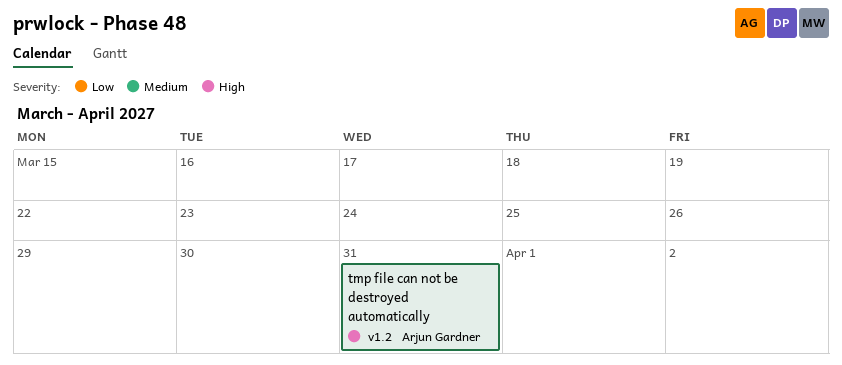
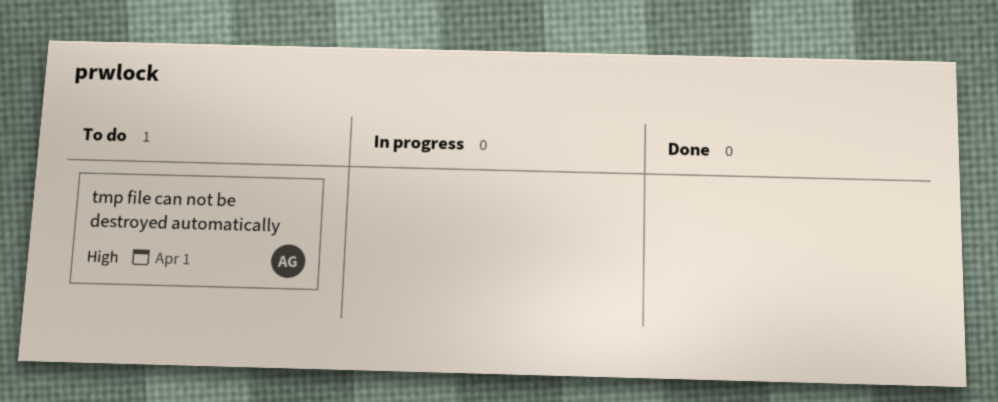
tmp file can not be destroyed automatically, due: Mar 31 -> Apr 1

